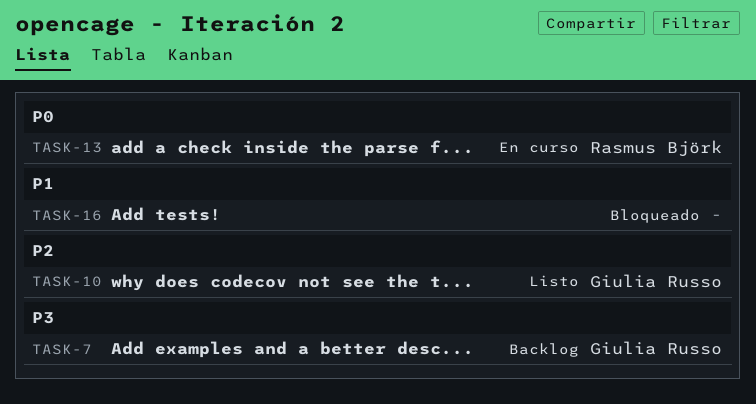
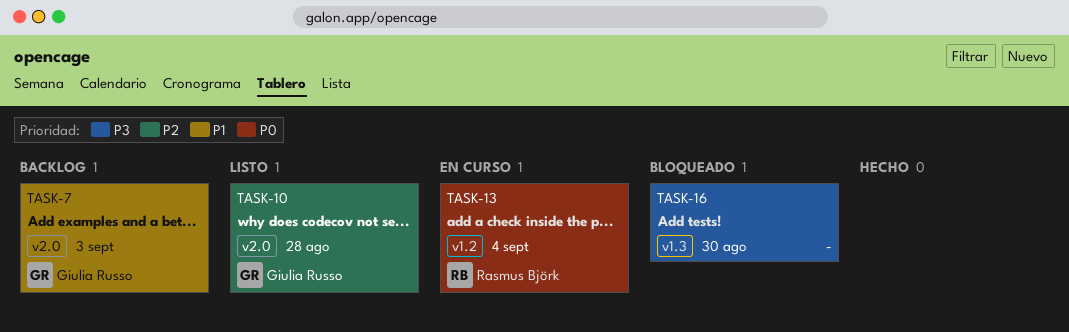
TASK-7, priority: P3 -> P1
TASK-16, priority: P1 -> P3

